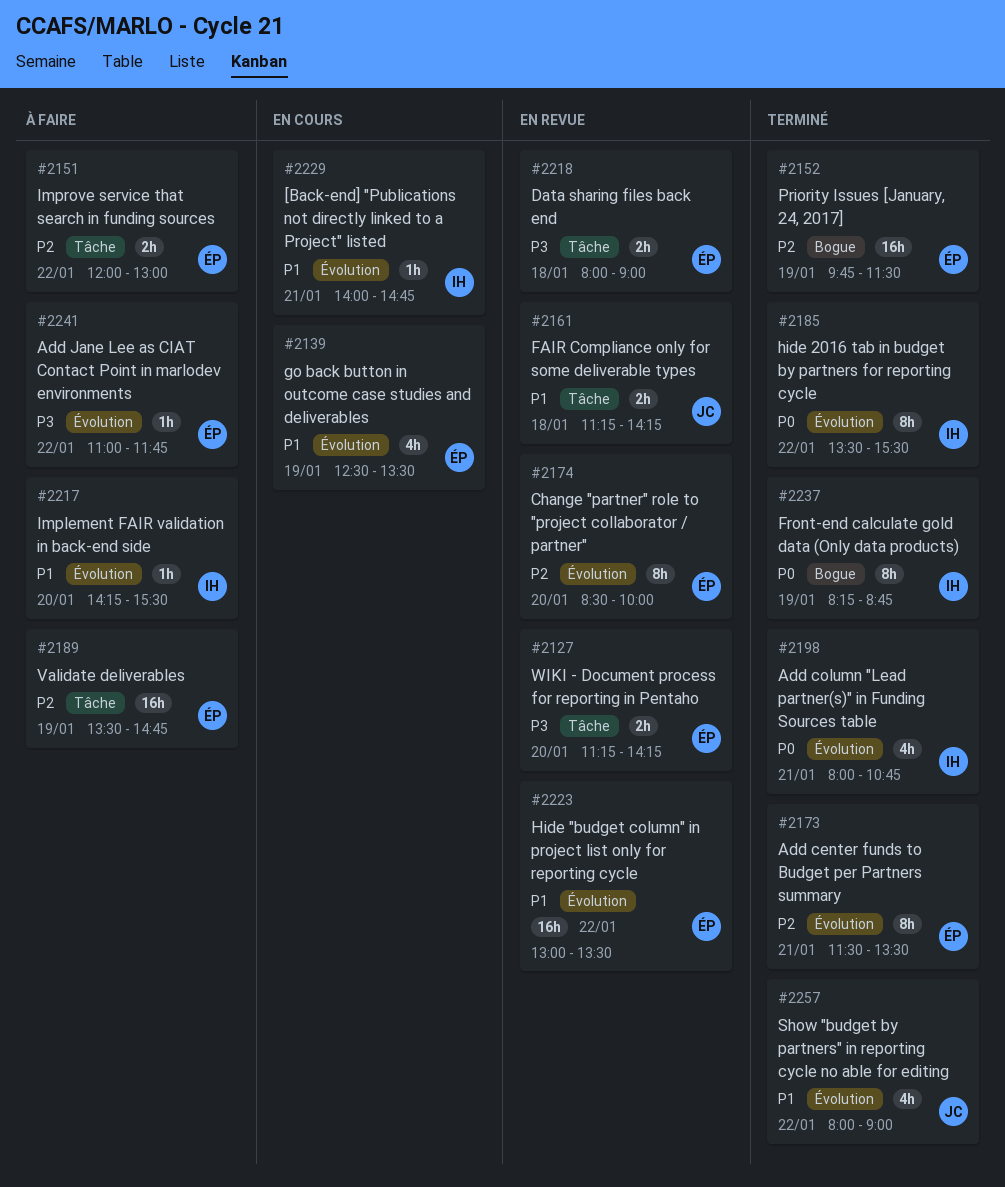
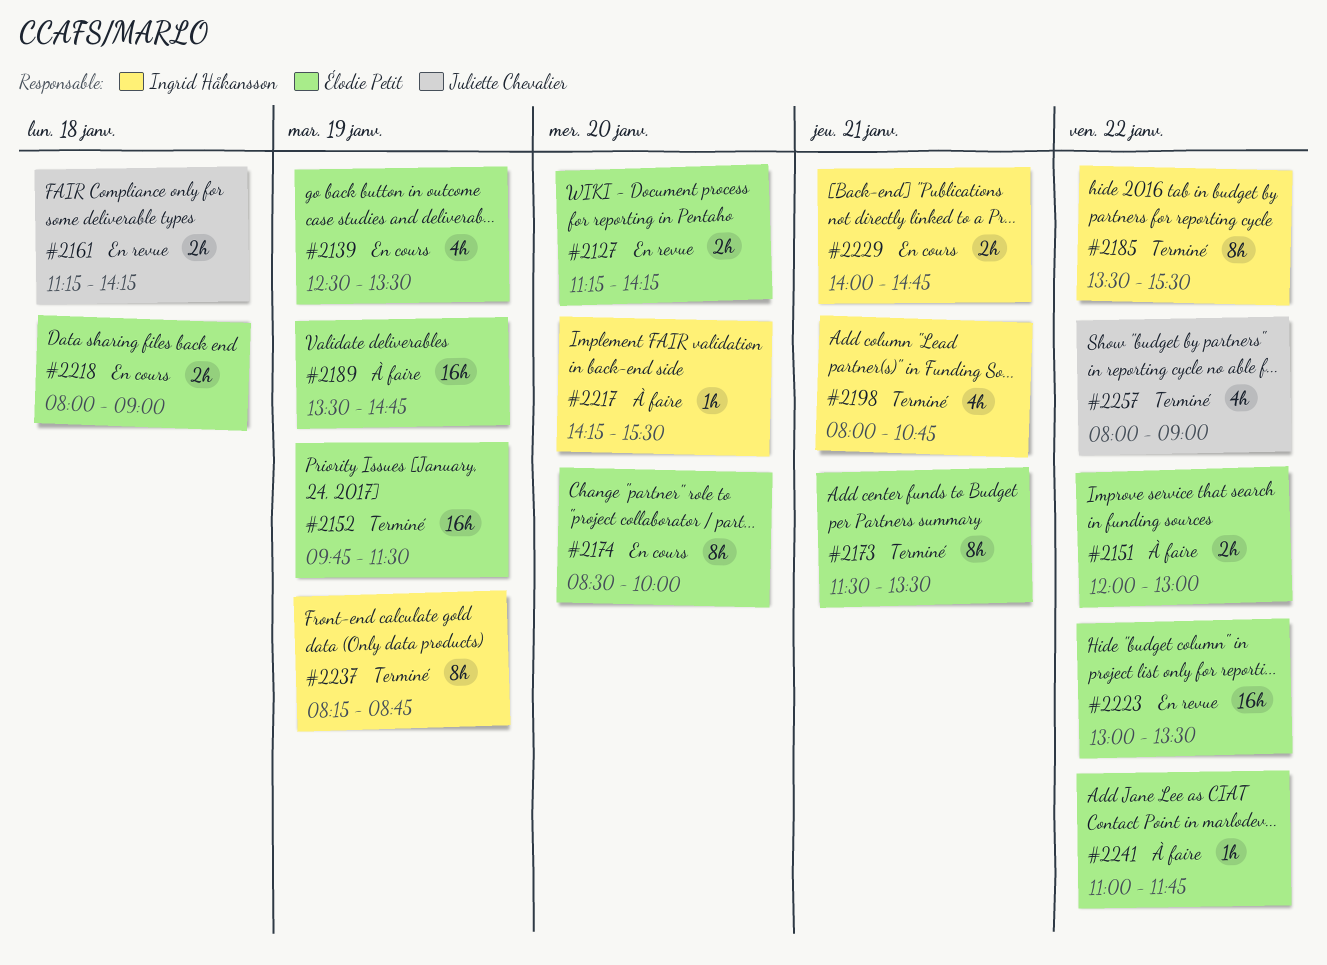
#2174, status: En revue -> En cours
#2218, status: En revue -> En cours
#2229, estimate: 1h -> 2h

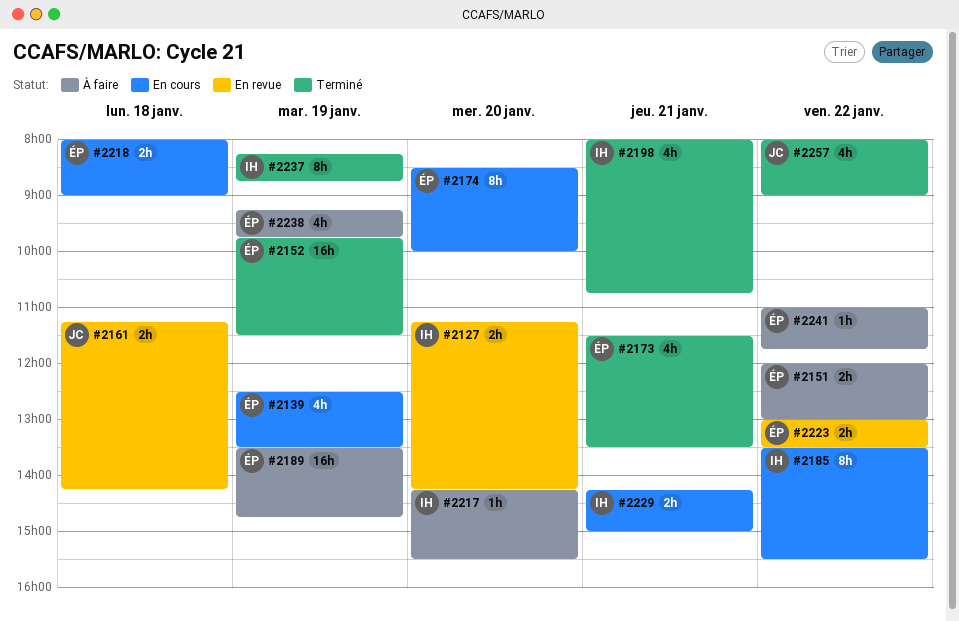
#2127, owner: Élodie Petit -> Ingrid Håkansson
#2173, estimate: 8h -> 4h
#2185, status: Terminé -> En cours
#2223, estimate: 16h -> 2h
#2229, begins: 14:00 -> 14:15
#2229, ends: 14:45 -> 15:00
#2238: none -> present

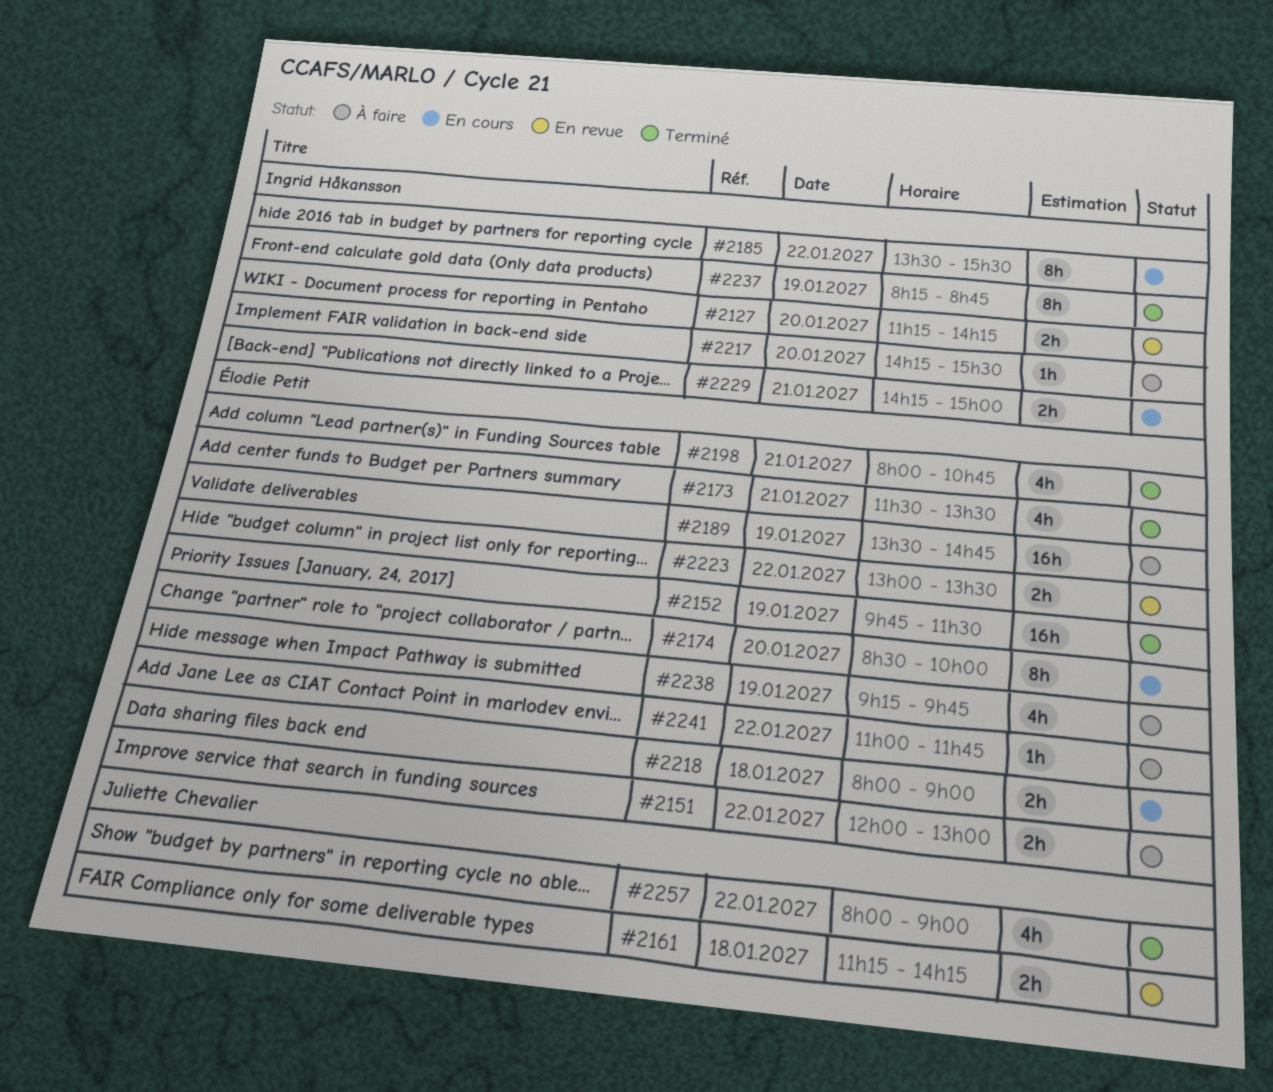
#2139: present -> none
#2198, owner: Ingrid Håkansson -> Élodie Petit

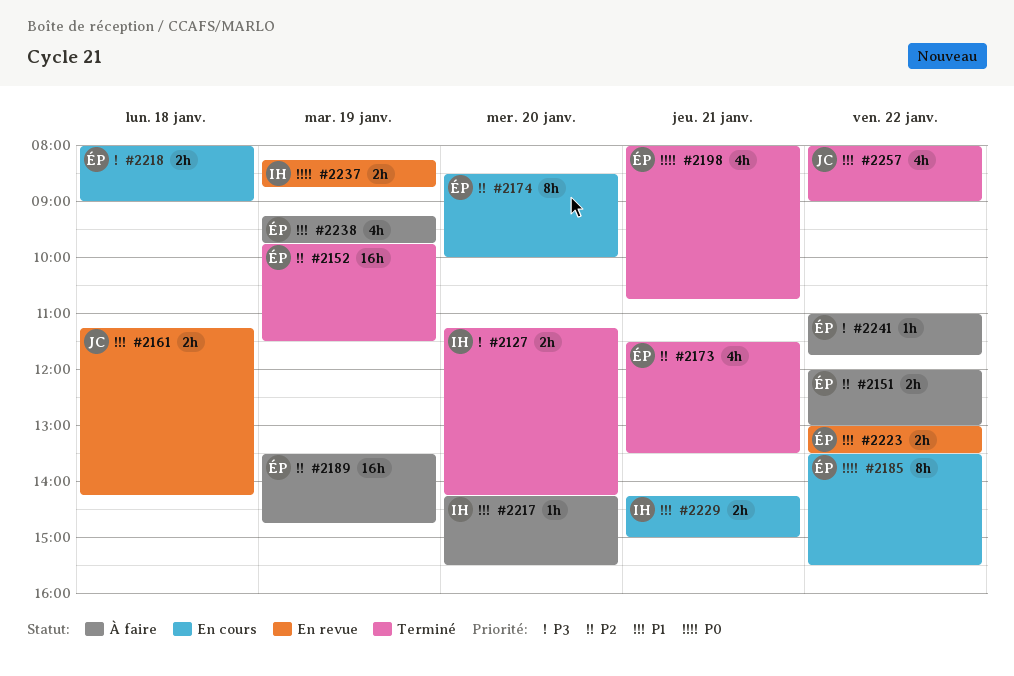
#2127, status: En revue -> Terminé
#2185, owner: Ingrid Håkansson -> Élodie Petit
#2237, status: Terminé -> En revue
#2237, estimate: 8h -> 2h

